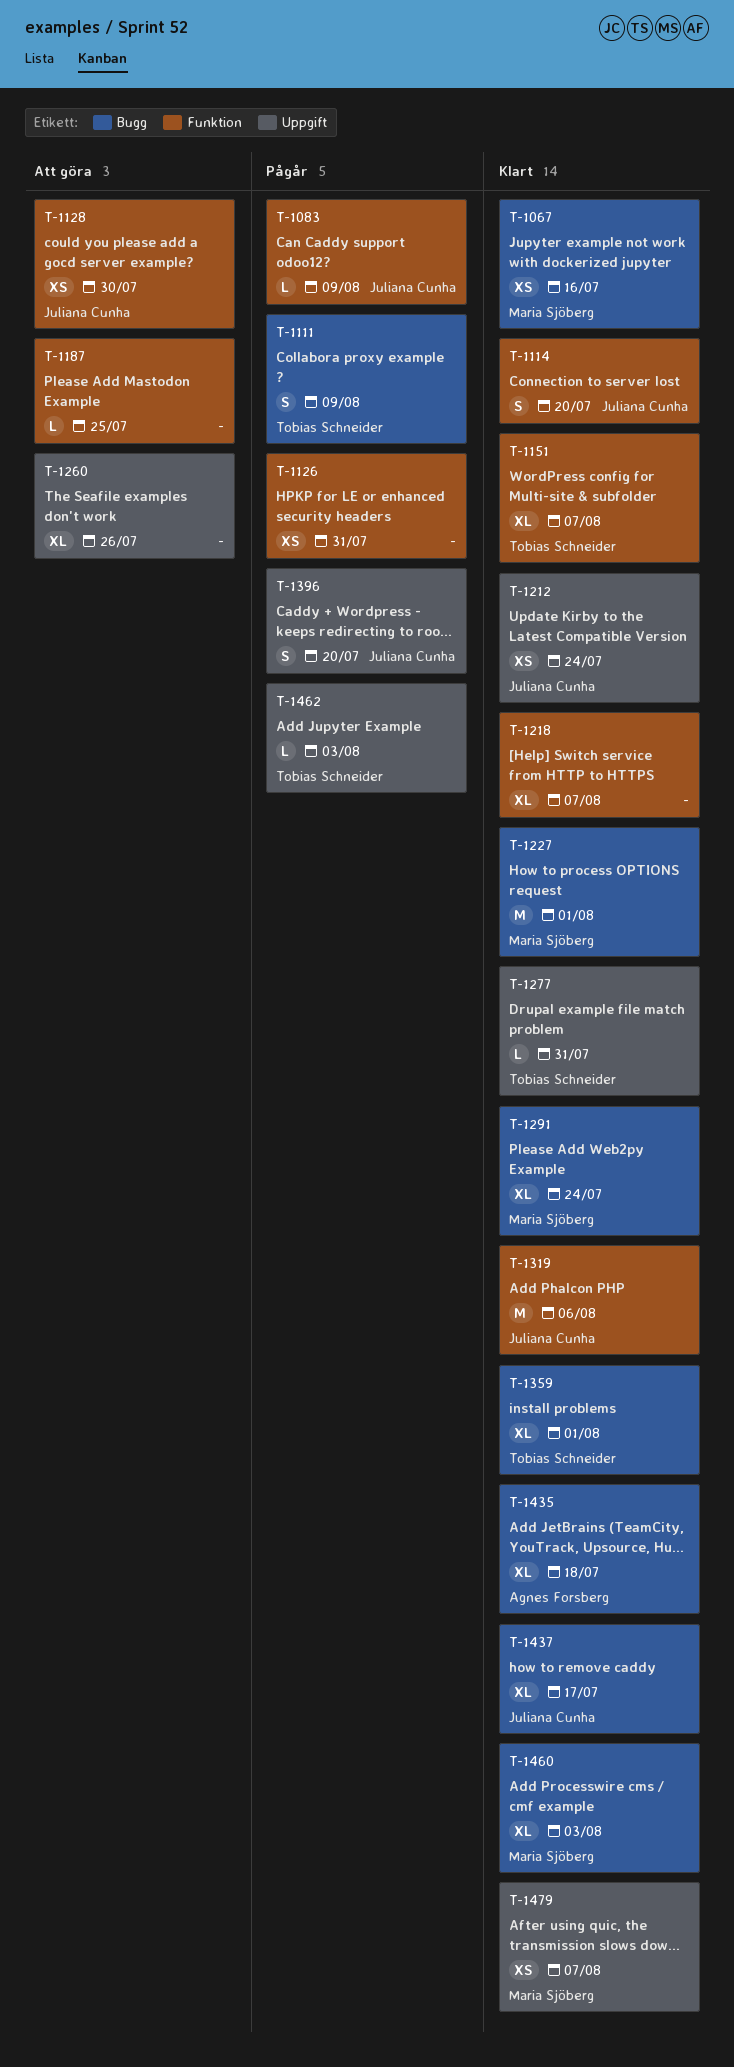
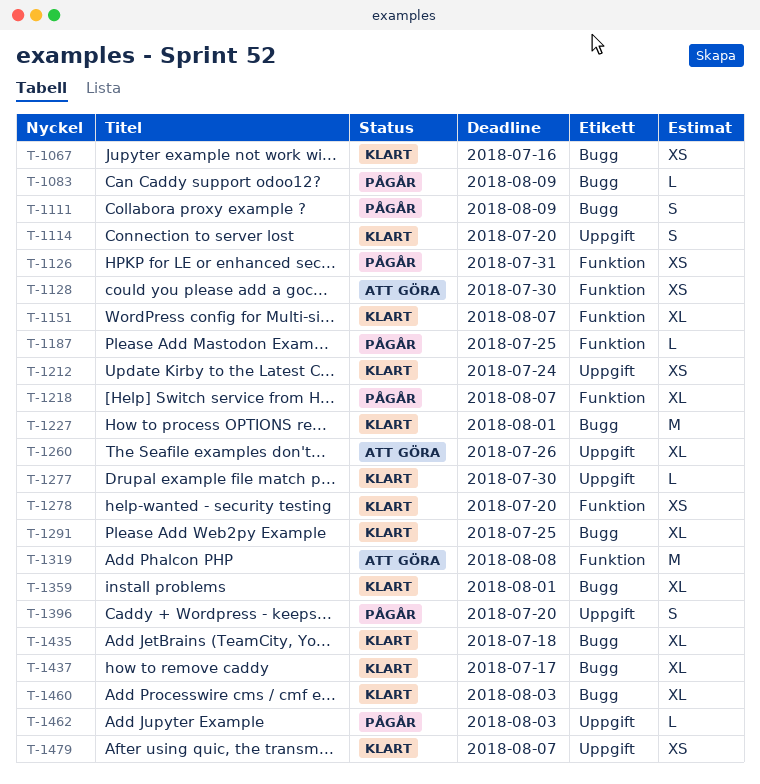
T-1083, label: Funktion -> Bugg
T-1114, label: Funktion -> Uppgift
T-1187, status: Att göra -> Pågår
T-1218, status: Klart -> Pågår
T-1277, due: Jul 31 -> Jul 30
T-1278: none -> present
T-1291, due: Jul 24 -> Jul 25
T-1319, status: Klart -> Att göra
T-1319, due: Aug 6 -> Aug 8

